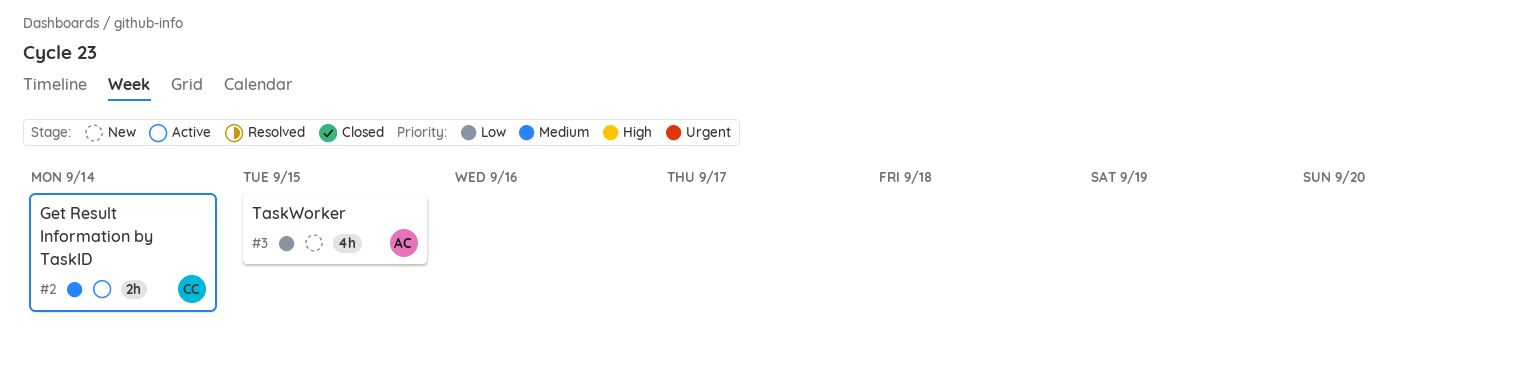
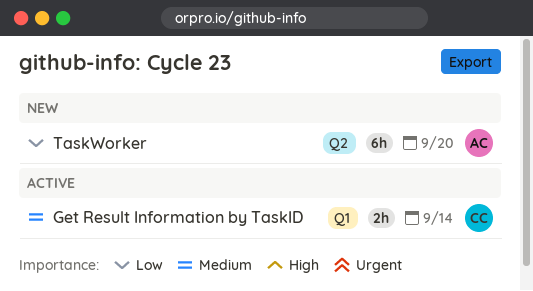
TaskWorker, estimate: 4h -> 6h
TaskWorker, due: Sep 15 -> Sep 20

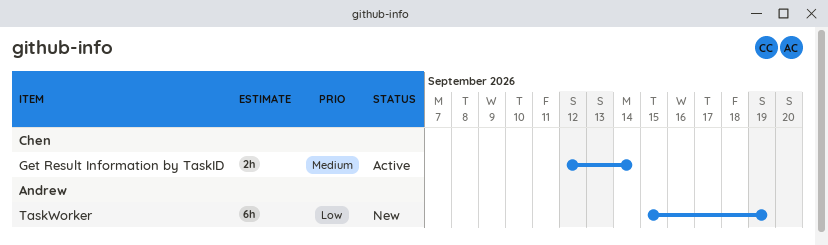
TaskWorker, due: Sep 20 -> Sep 19

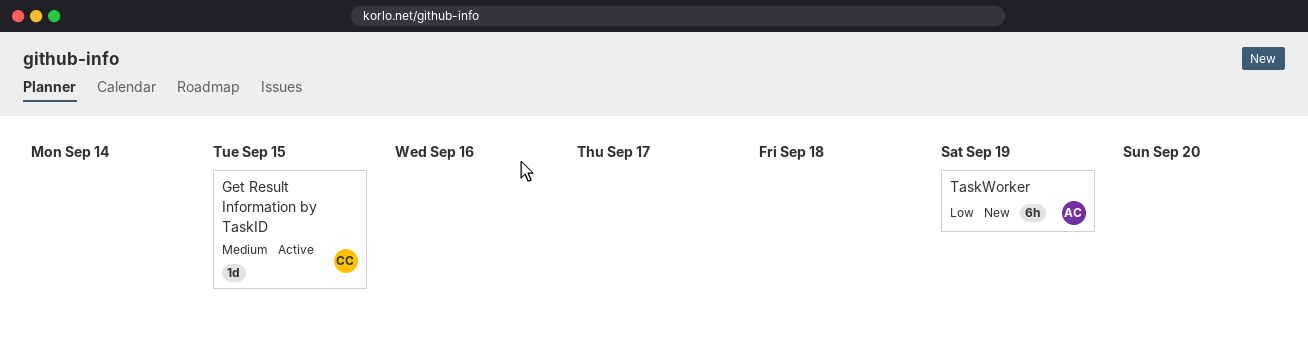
Get Result Information by TaskID, estimate: 2h -> 1d
Get Result Information by TaskID, due: Sep 14 -> Sep 15

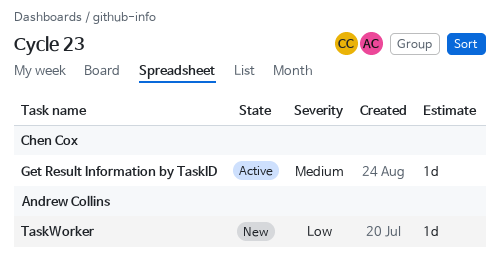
TaskWorker, estimate: 6h -> 1d

